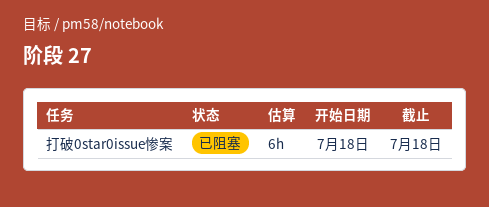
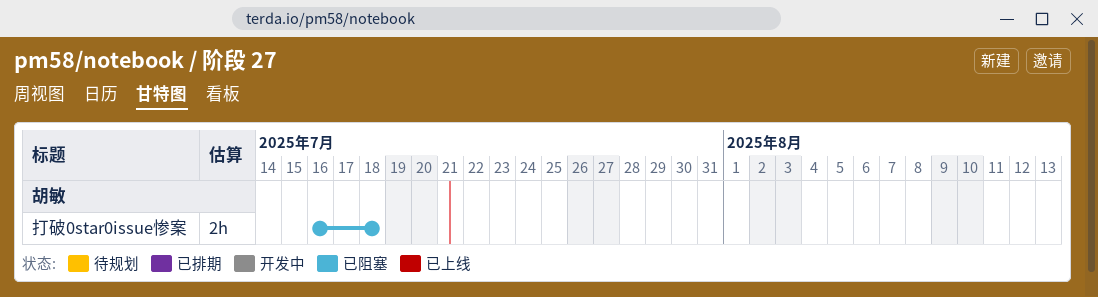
打破0star0issue惨案, estimate: 6h -> 2h
打破0star0issue惨案, start: Jul 18 -> Jul 16

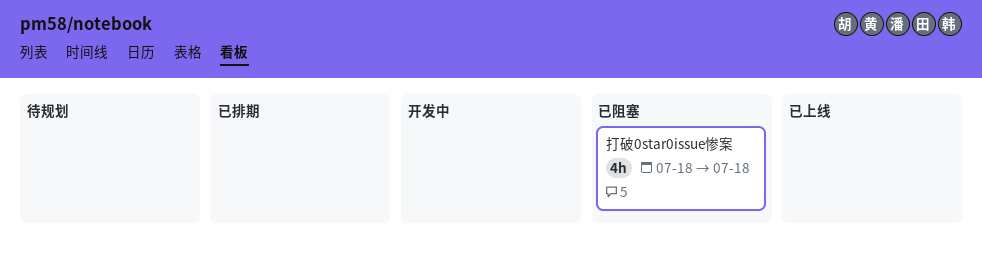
打破0star0issue惨案, estimate: 2h -> 4h
打破0star0issue惨案, start: Jul 16 -> Jul 18

